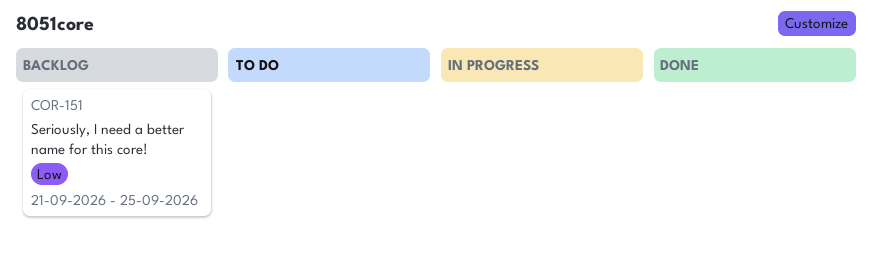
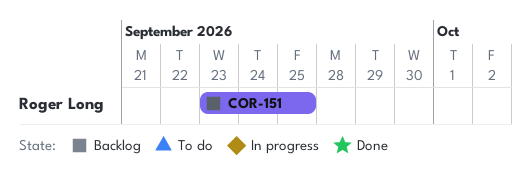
COR-151, start: Sep 21 -> Sep 23

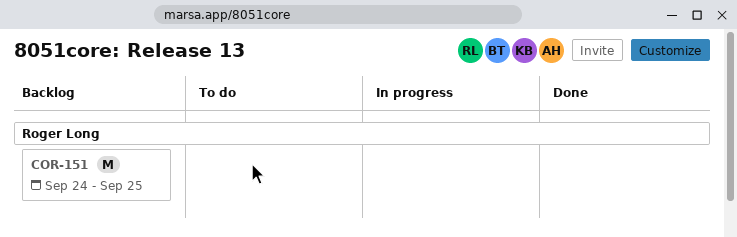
COR-151, start: Sep 23 -> Sep 24

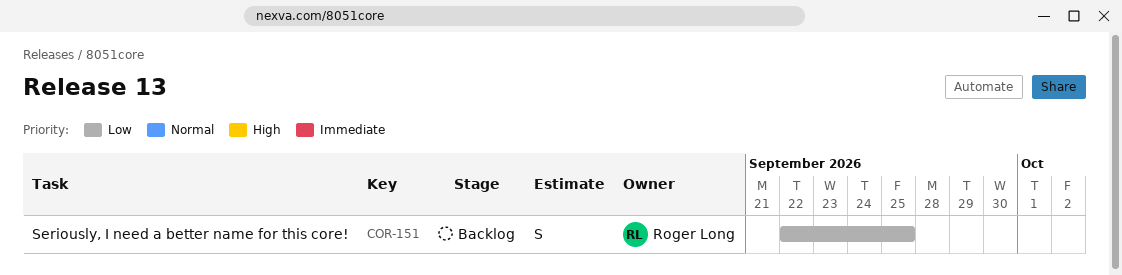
COR-151, estimate: M -> S
COR-151, start: Sep 24 -> Sep 22

